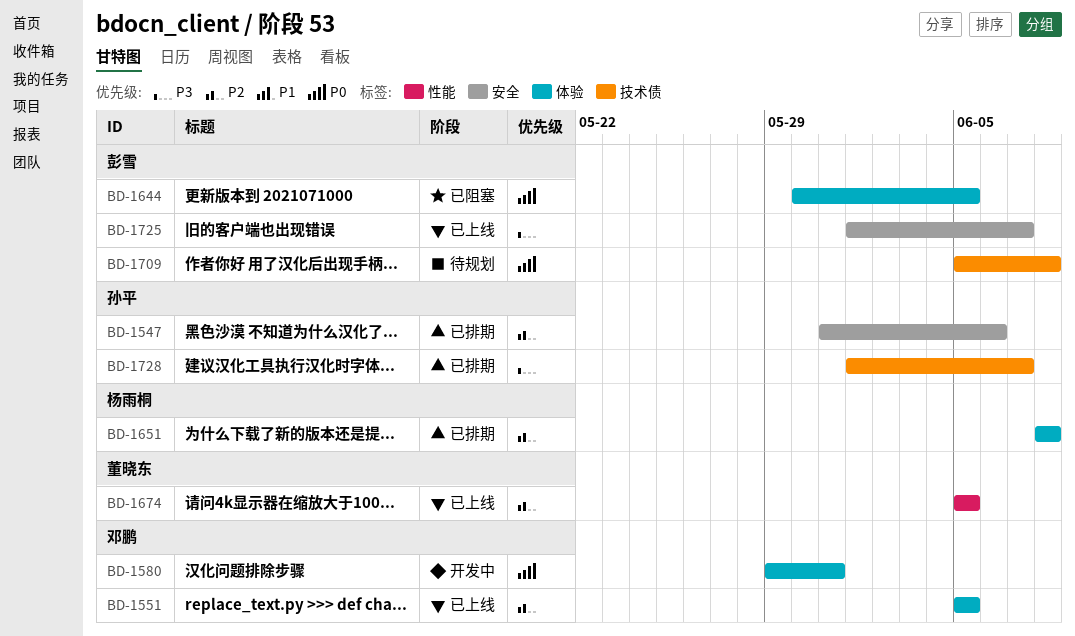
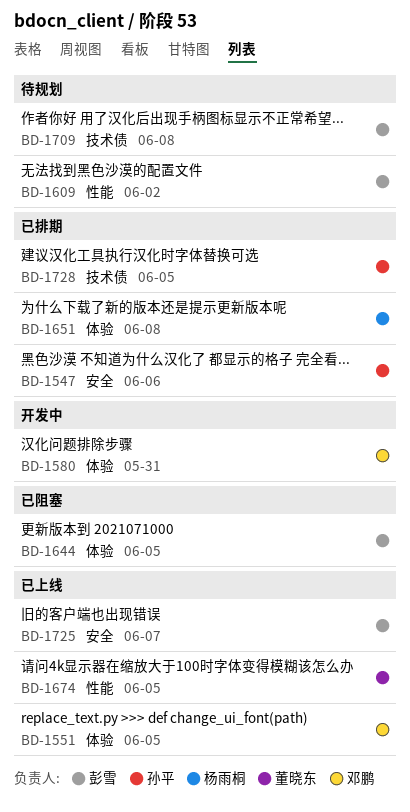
BD-1609: none -> present
BD-1728, due: Jun 7 -> Jun 5

